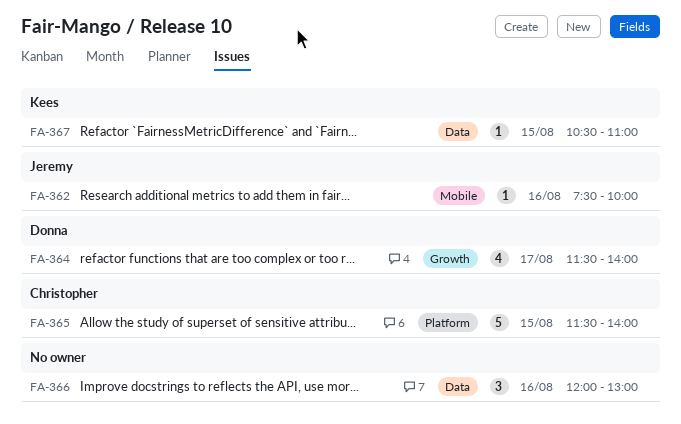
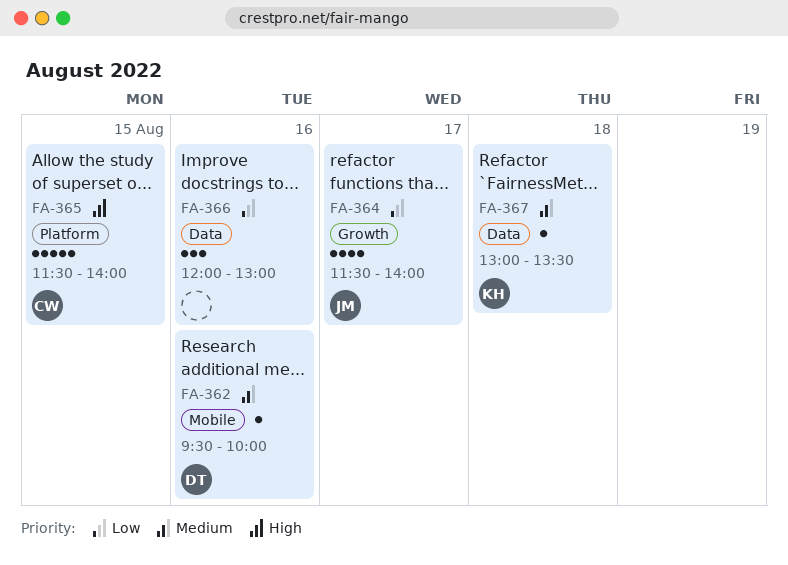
FA-362, owner: Jeremy -> Donna
FA-362, begins: 07:30 -> 09:30
FA-364, owner: Donna -> Jeremy
FA-367, day: Aug 15 -> Aug 18
FA-367, begins: 10:30 -> 13:00
FA-367, ends: 11:00 -> 13:30

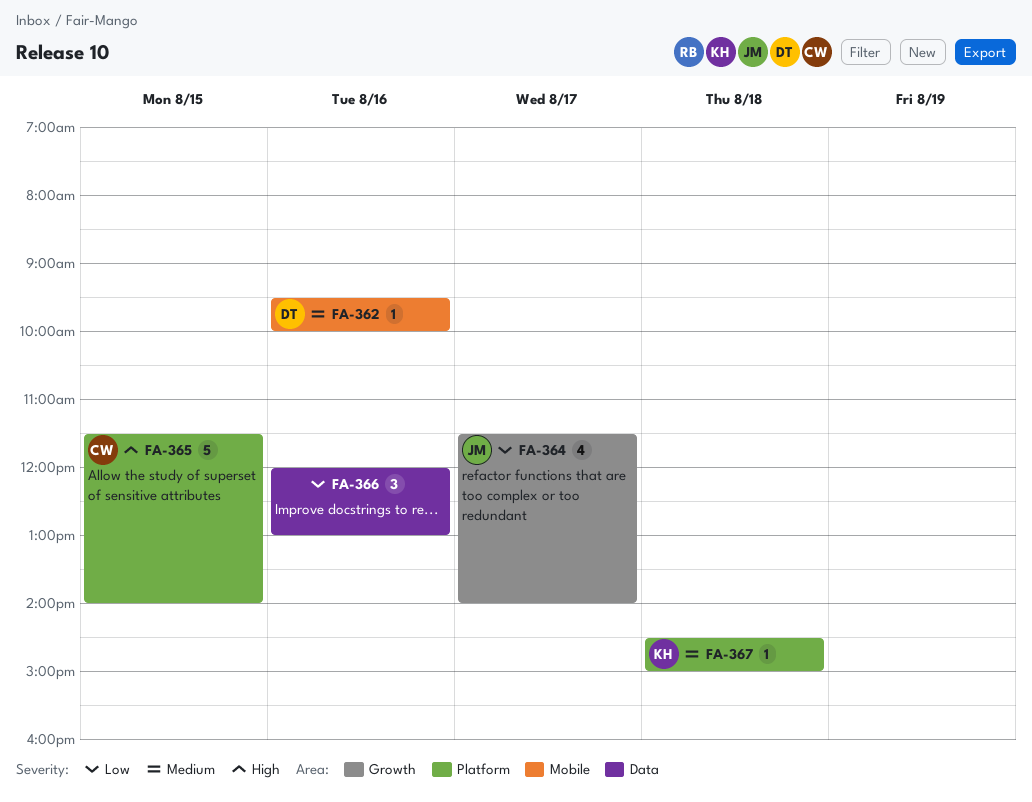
FA-367, label: Data -> Platform
FA-367, begins: 13:00 -> 14:30
FA-367, ends: 13:30 -> 15:00

